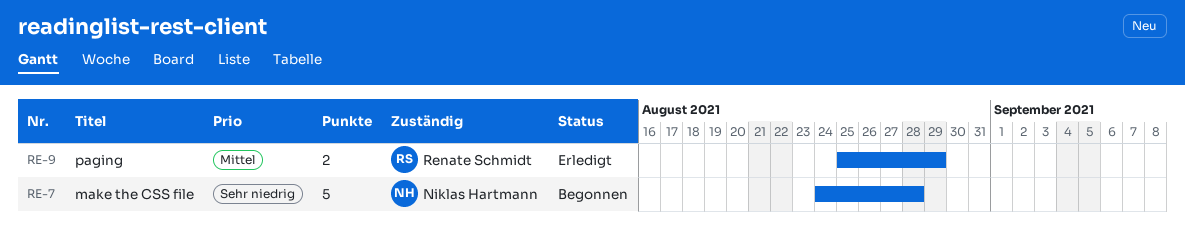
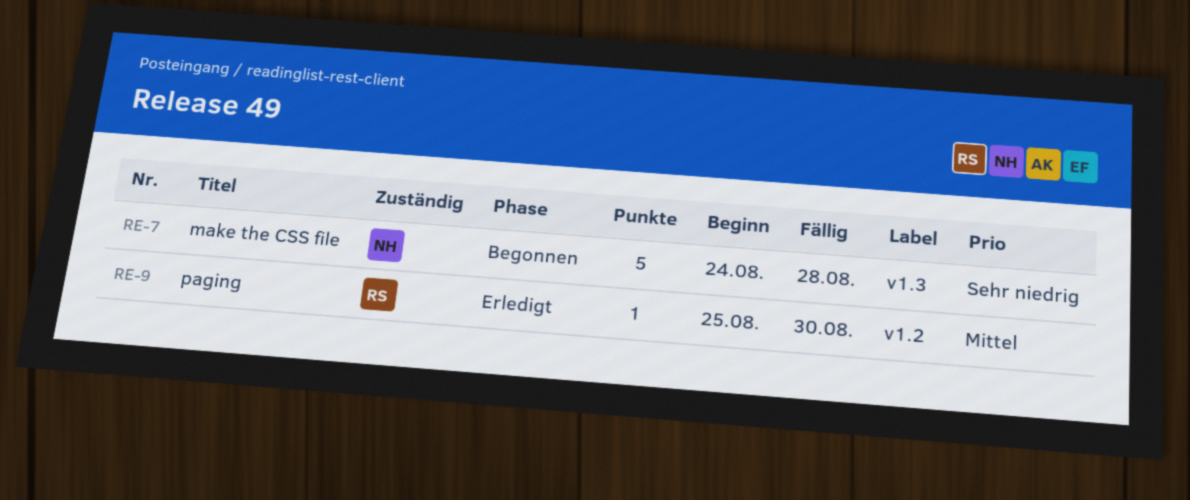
RE-9, estimate: 2 -> 1
RE-9, due: Aug 29 -> Aug 30

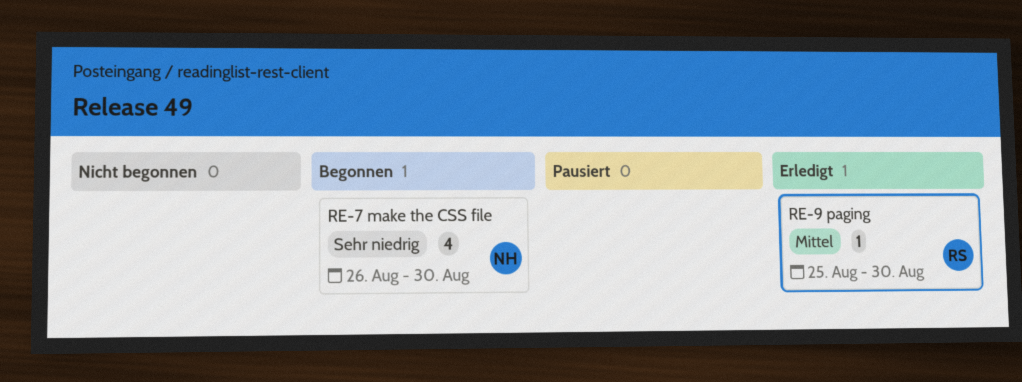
RE-7, estimate: 5 -> 4
RE-7, start: Aug 24 -> Aug 26
RE-7, due: Aug 28 -> Aug 30

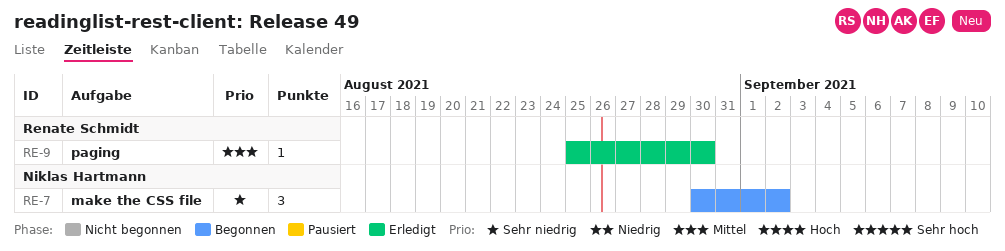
RE-7, estimate: 4 -> 3
RE-7, start: Aug 26 -> Aug 30
RE-7, due: Aug 30 -> Sep 2

